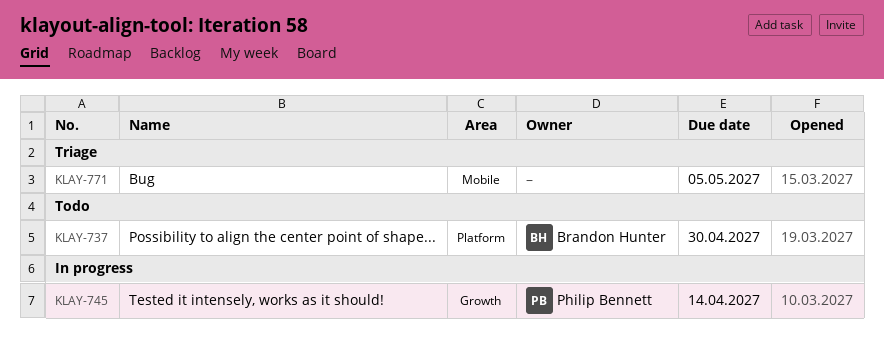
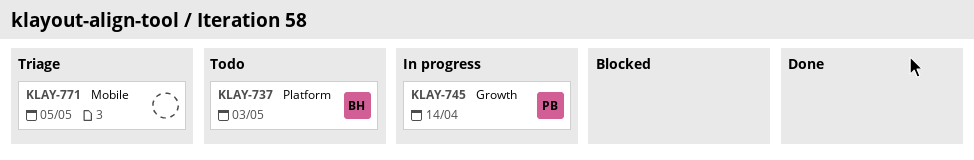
KLAY-737, due: Apr 30 -> May 3

